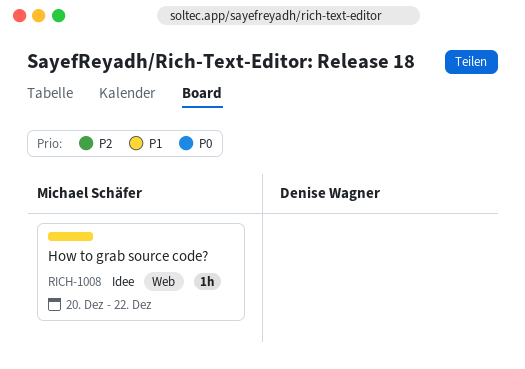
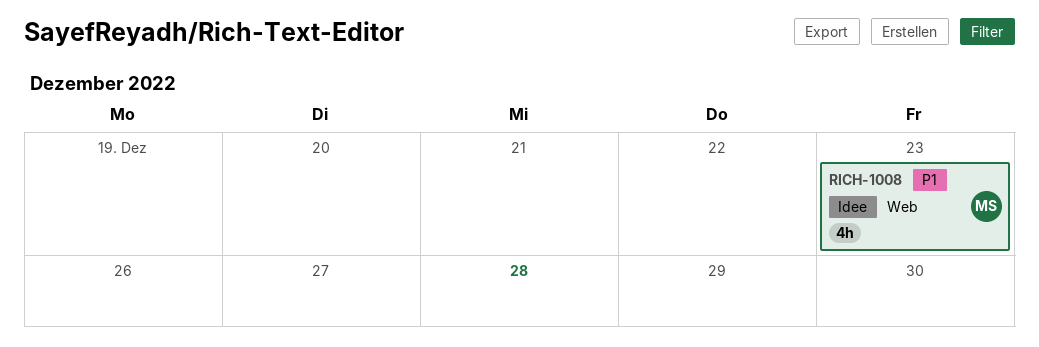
RICH-1008, estimate: 1h -> 4h
RICH-1008, due: Dec 22 -> Dec 23

